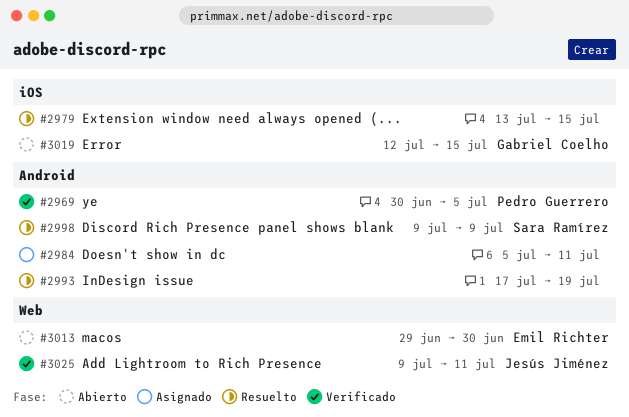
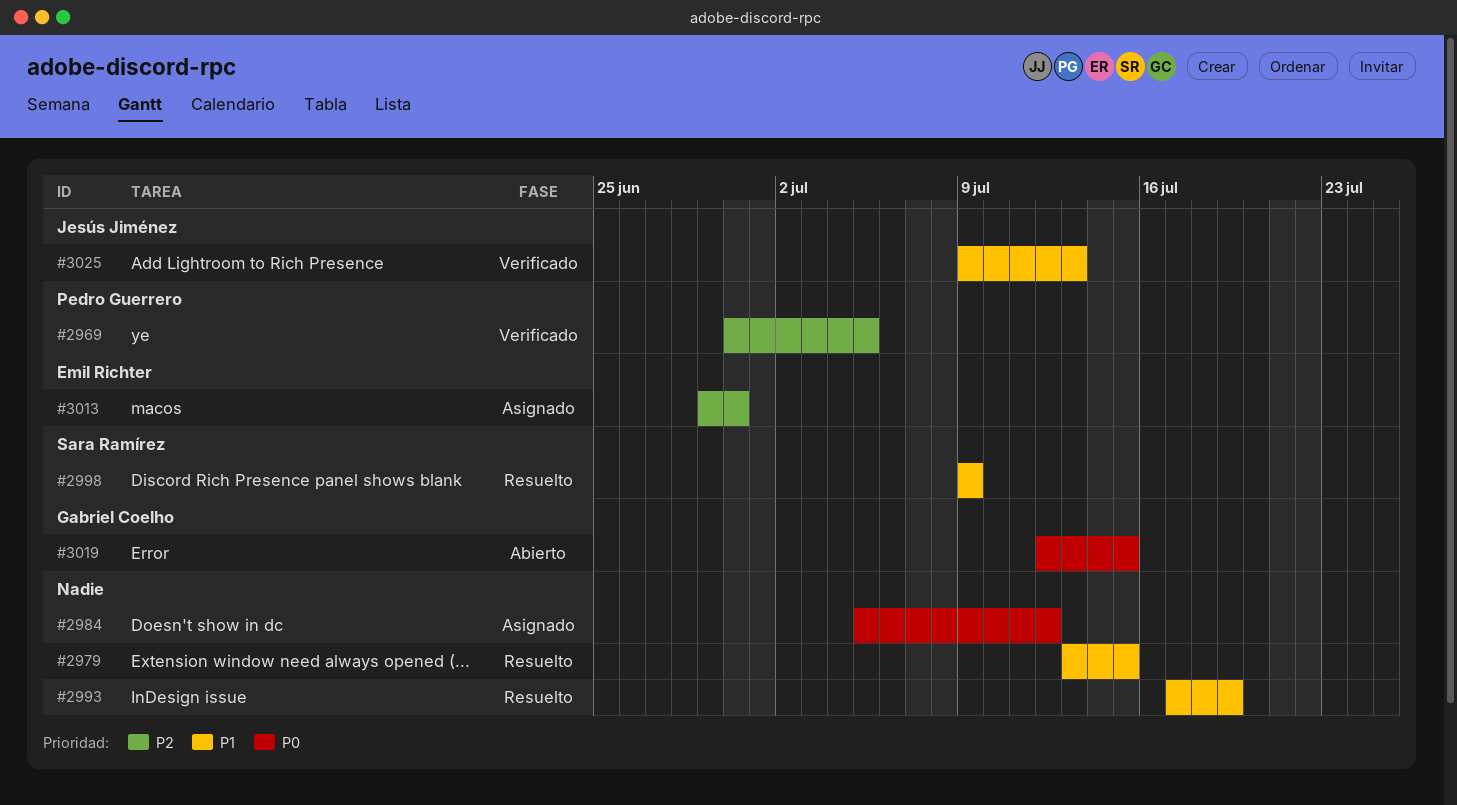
#2984, due: Jul 11 -> Jul 12
#3013, status: Abierto -> Asignado
#3025, due: Jul 11 -> Jul 13

